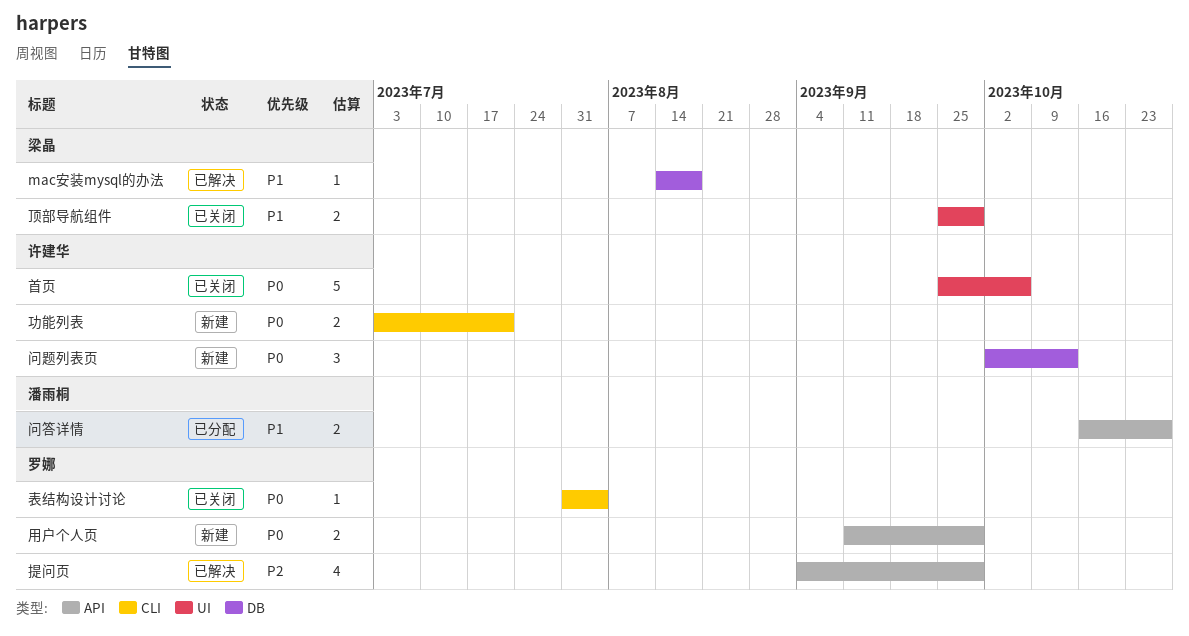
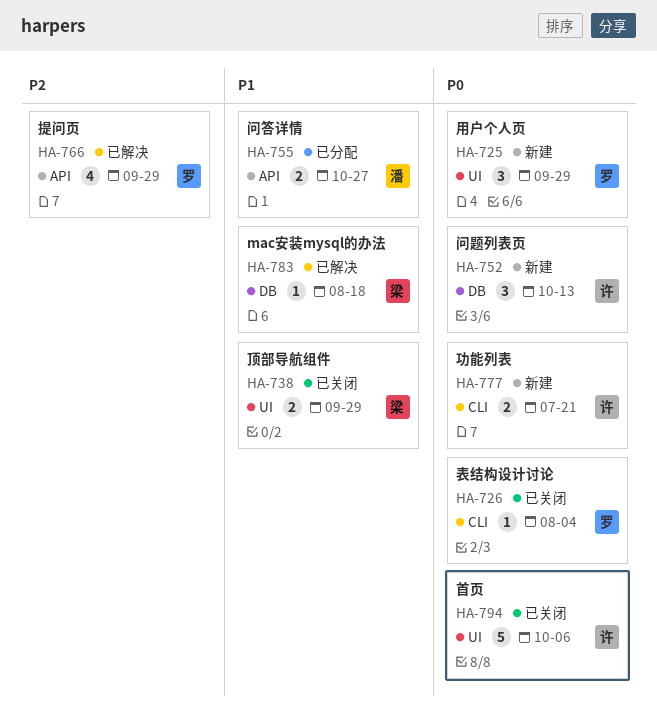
用户个人页, label: API -> UI
用户个人页, estimate: 2 -> 3

